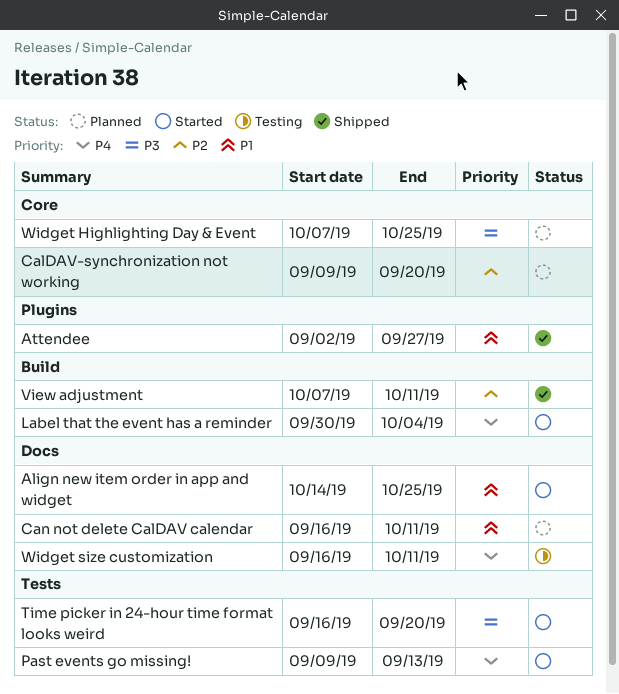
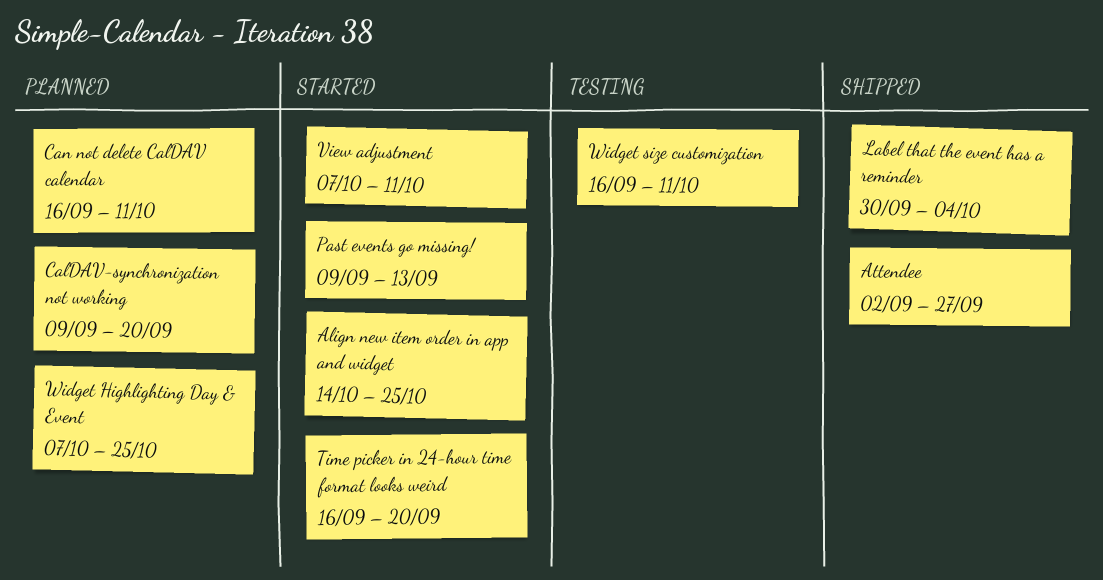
Label that the event has a reminder, status: Started -> Shipped
View adjustment, status: Shipped -> Started

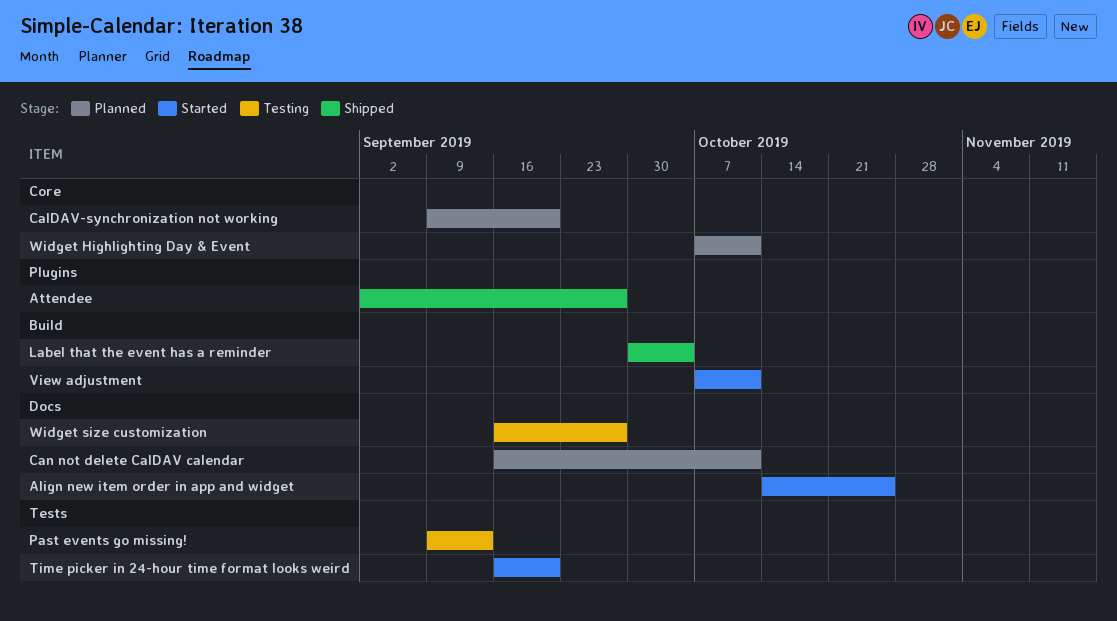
Past events go missing!, status: Started -> Testing
Widget Highlighting Day & Event, due: Oct 25 -> Oct 11
Widget size customization, due: Oct 11 -> Sep 27

